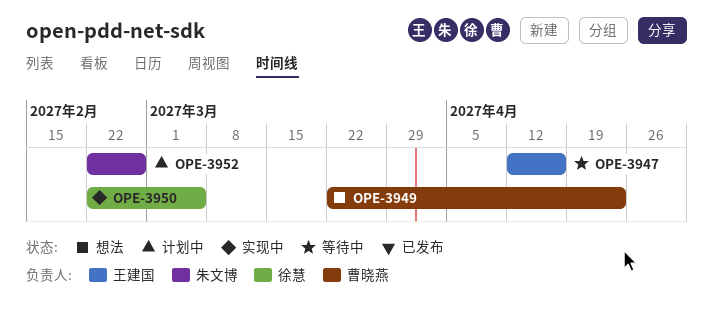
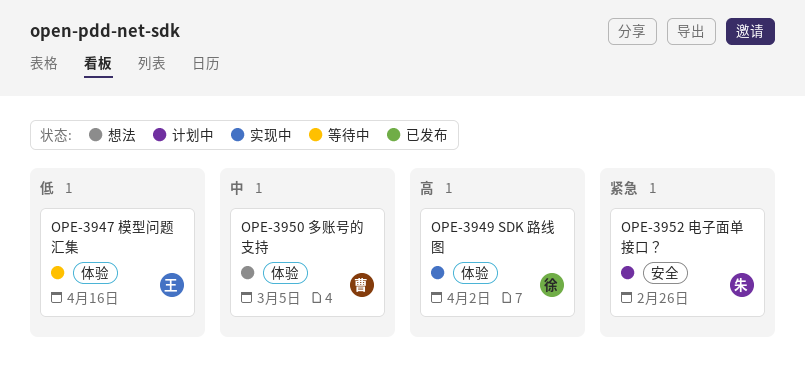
OPE-3949, status: 想法 -> 实现中
OPE-3949, owner: 曹晓燕 -> 徐慧
OPE-3949, due: Apr 23 -> Apr 2
OPE-3950, status: 实现中 -> 想法
OPE-3950, owner: 徐慧 -> 曹晓燕

